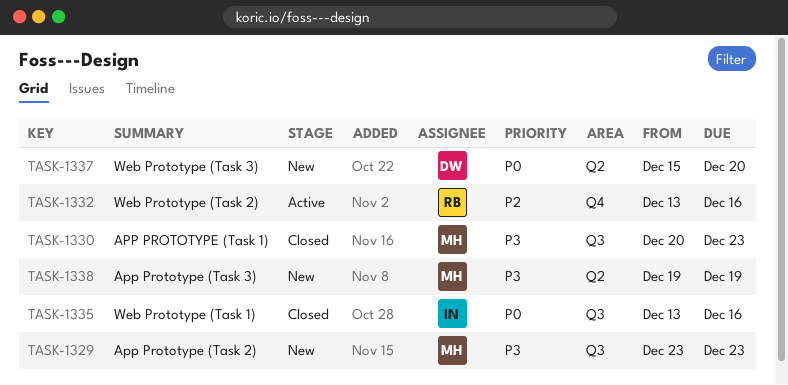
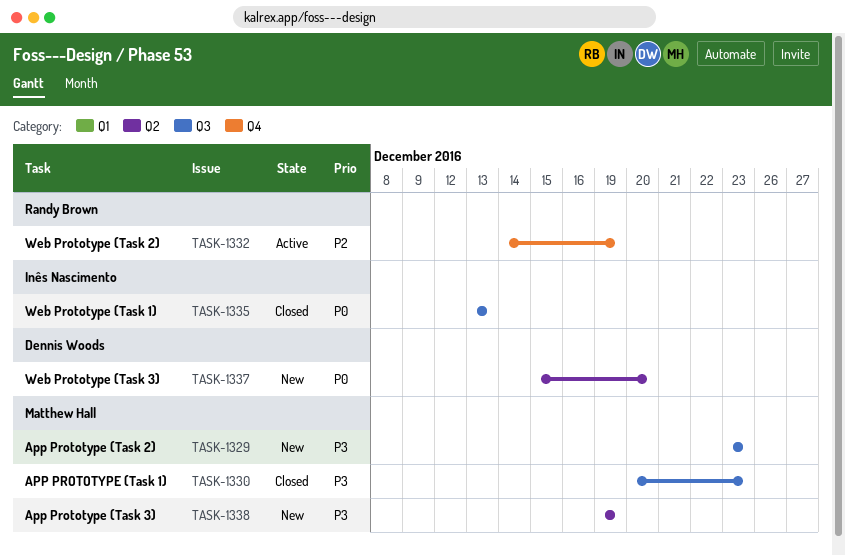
TASK-1332, start: Dec 13 -> Dec 14
TASK-1332, due: Dec 16 -> Dec 19
TASK-1335, due: Dec 16 -> Dec 13

